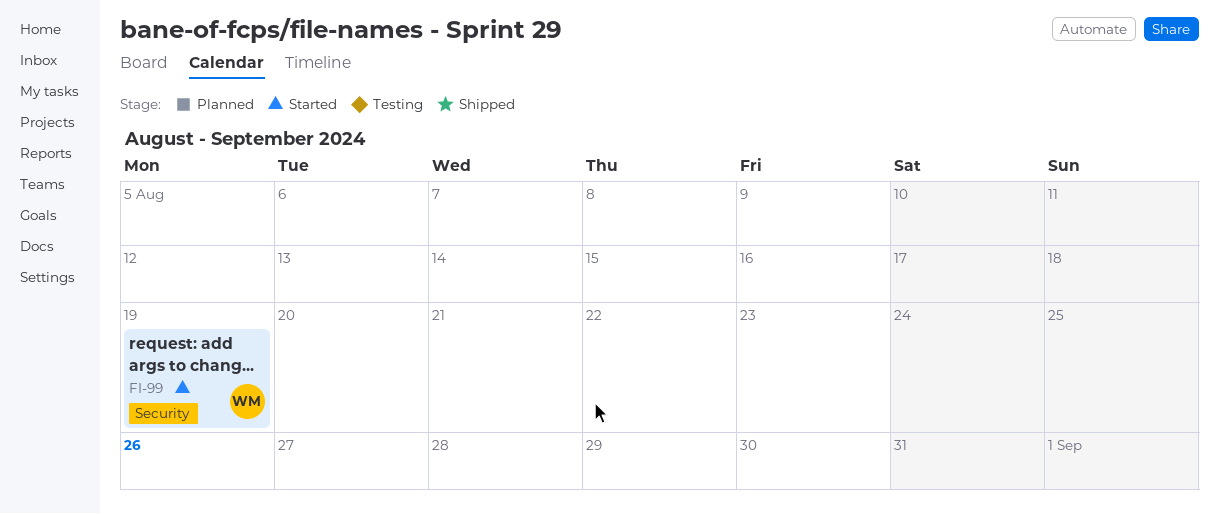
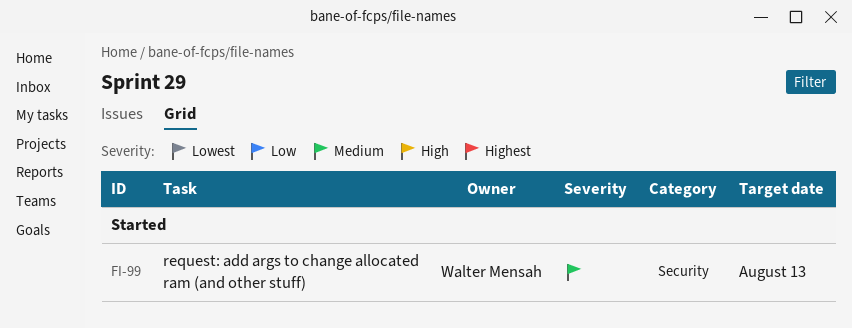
FI-99, due: Aug 19 -> Aug 13

